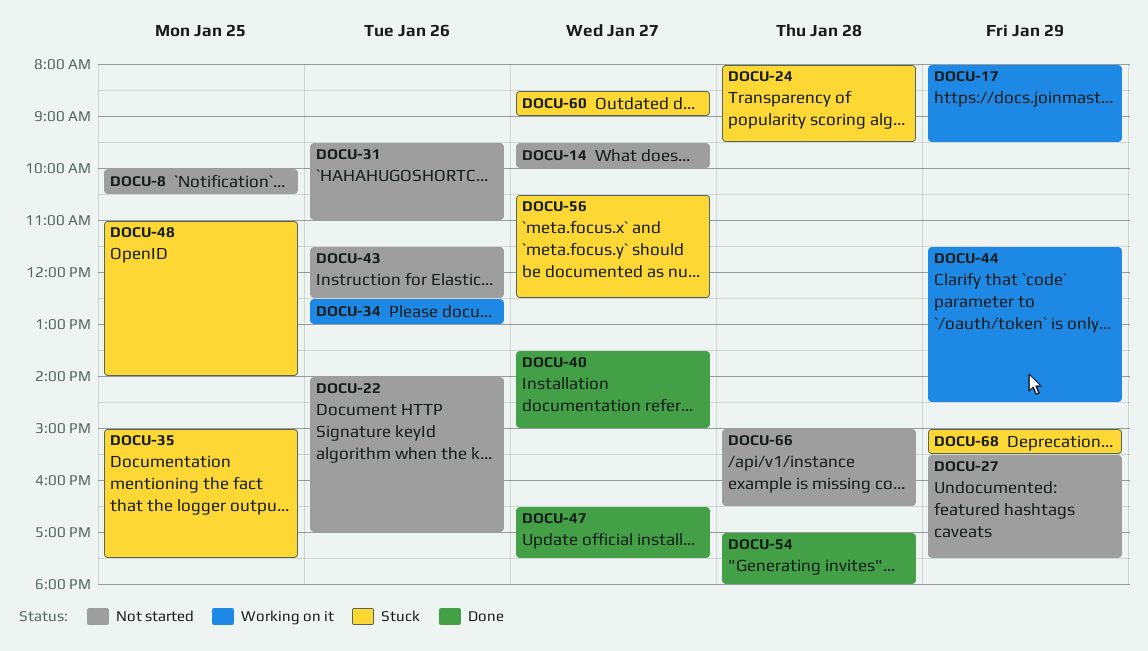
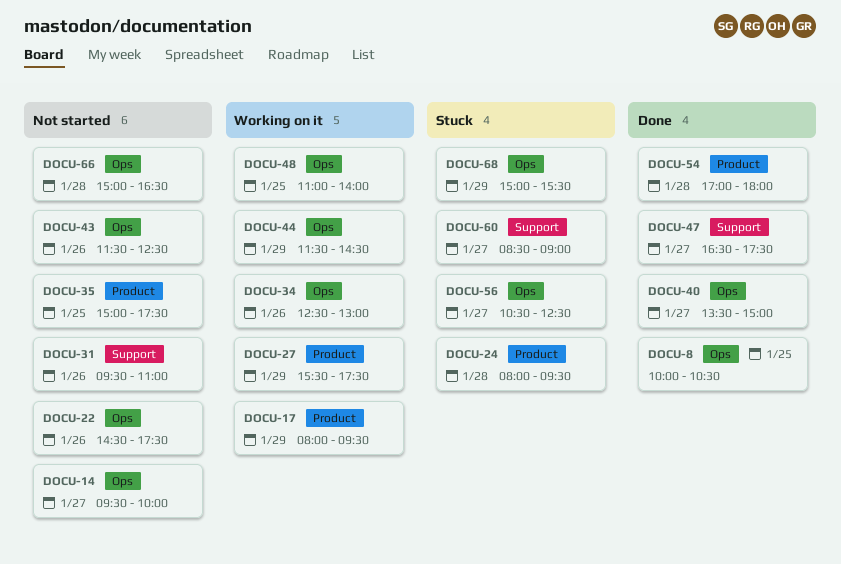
DOCU-8, status: Not started -> Done
DOCU-22, begins: 14:00 -> 14:30
DOCU-22, ends: 17:00 -> 17:30
DOCU-27, status: Not started -> Working on it
DOCU-35, status: Stuck -> Not started
DOCU-48, status: Stuck -> Working on it

